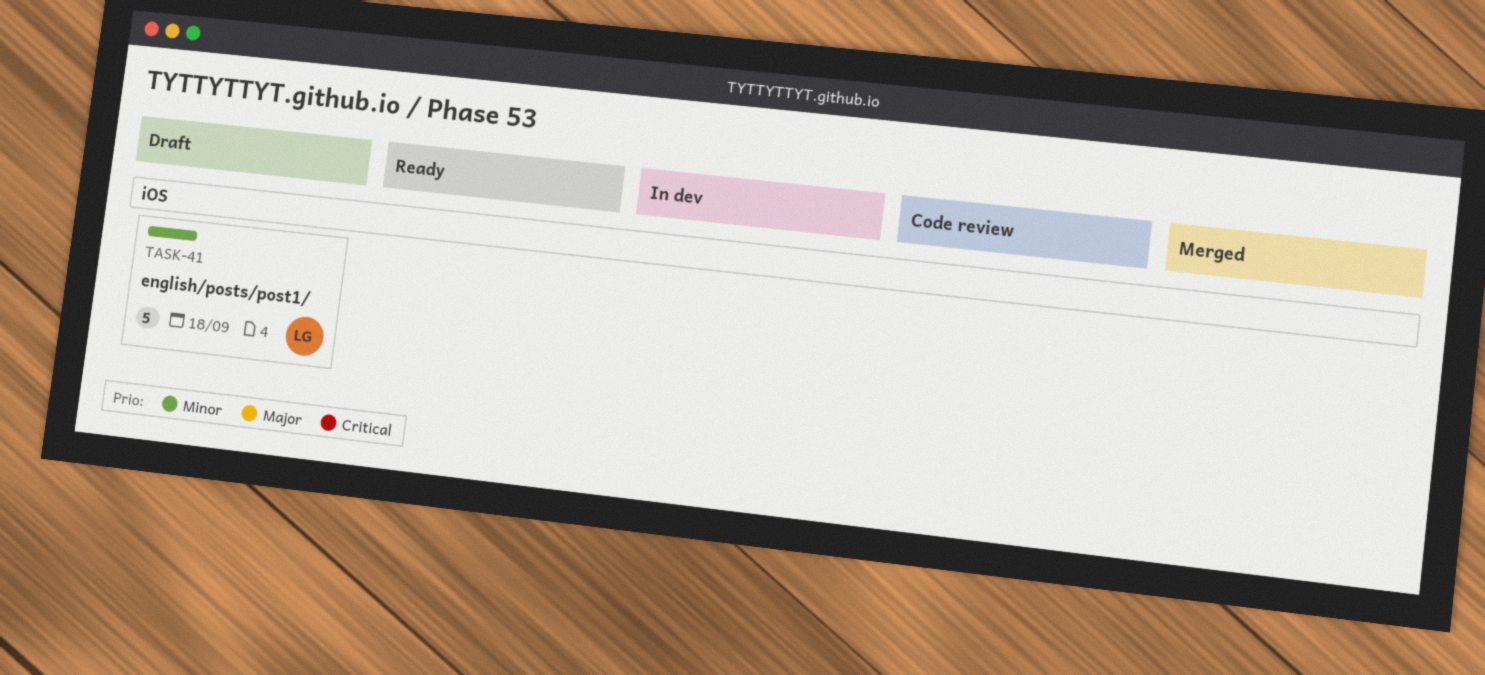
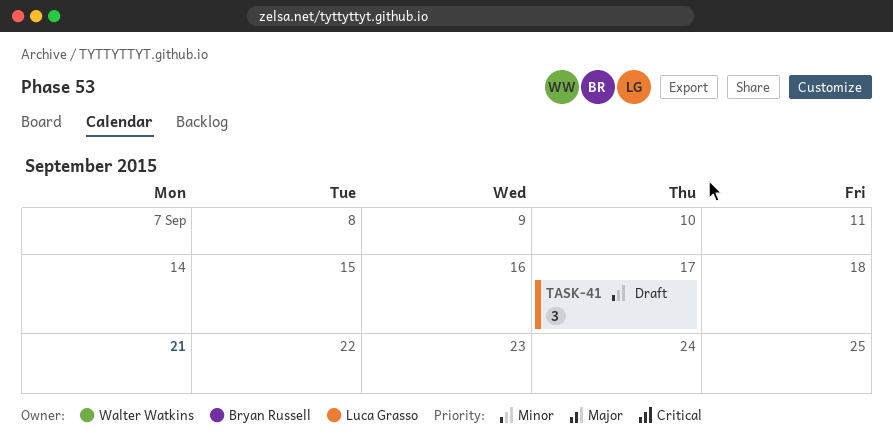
TASK-41, estimate: 5 -> 3
TASK-41, due: Sep 18 -> Sep 17

